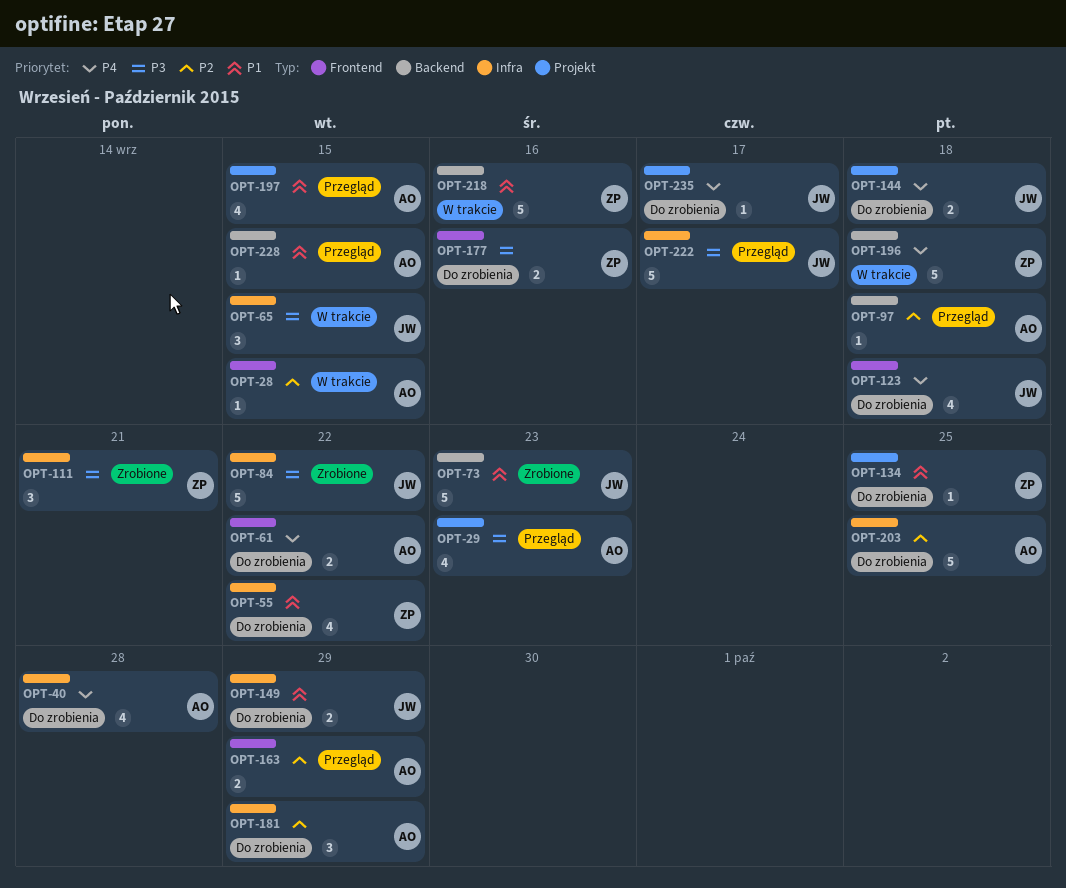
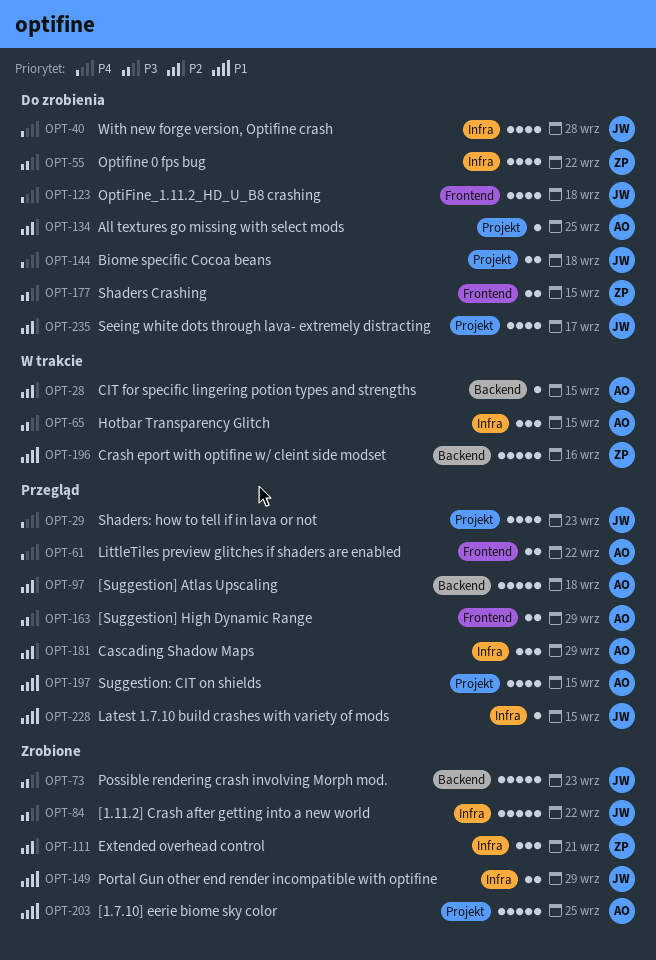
OPT-28, label: Frontend -> Backend
OPT-29, owner: AO -> JW
OPT-29, priority: P3 -> P4
OPT-40, owner: AO -> JW
OPT-55, priority: P1 -> P3
OPT-61, status: Do zrobienia -> Przegląd
OPT-65, owner: JW -> AO
OPT-73, priority: P1 -> P3
OPT-97, estimate: 1 -> 5
OPT-111, priority: P3 -> P2
OPT-134, owner: ZP -> AO
OPT-134, priority: P1 -> P2
OPT-149, status: Do zrobienia -> Zrobione
OPT-163, priority: P2 -> P3
OPT-177, due: Sep 16 -> Sep 15
OPT-181, status: Do zrobienia -> Przegląd
OPT-196, priority: P4 -> P1
OPT-196, due: Sep 18 -> Sep 16
OPT-203, status: Do zrobienia -> Zrobione
OPT-203, priority: P2 -> P1
OPT-203, label: Infra -> Projekt
OPT-218: present -> none
OPT-222: present -> none
OPT-228, owner: AO -> JW
OPT-228, label: Backend -> Infra
OPT-235, priority: P4 -> P2
OPT-235, estimate: 1 -> 4

